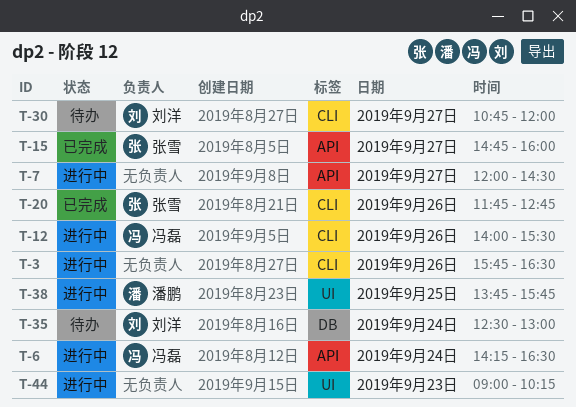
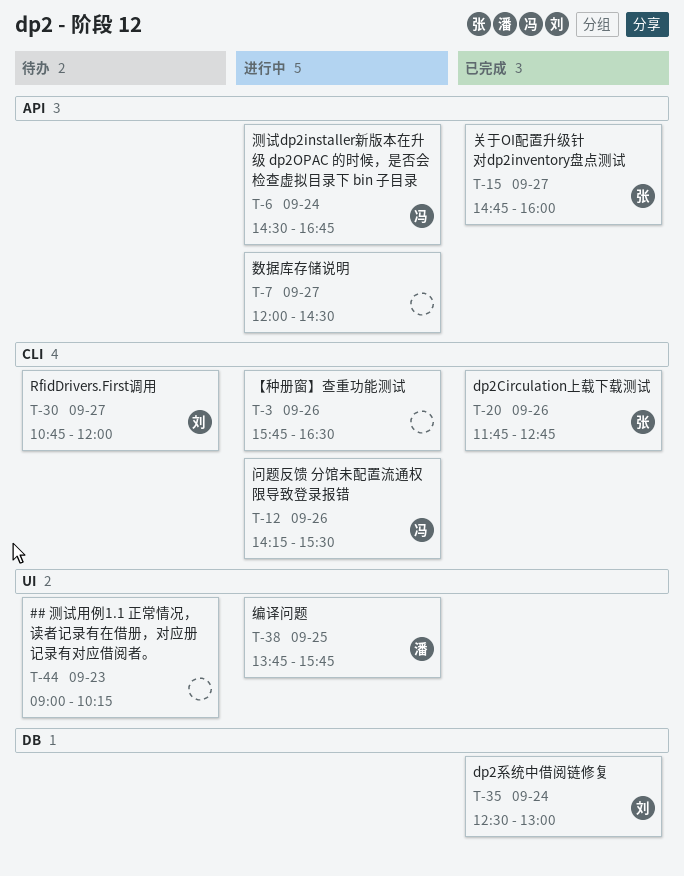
T-6, begins: 14:15 -> 14:30
T-6, ends: 16:30 -> 16:45
T-12, begins: 14:00 -> 14:15
T-35, status: 待办 -> 已完成
T-44, status: 进行中 -> 待办

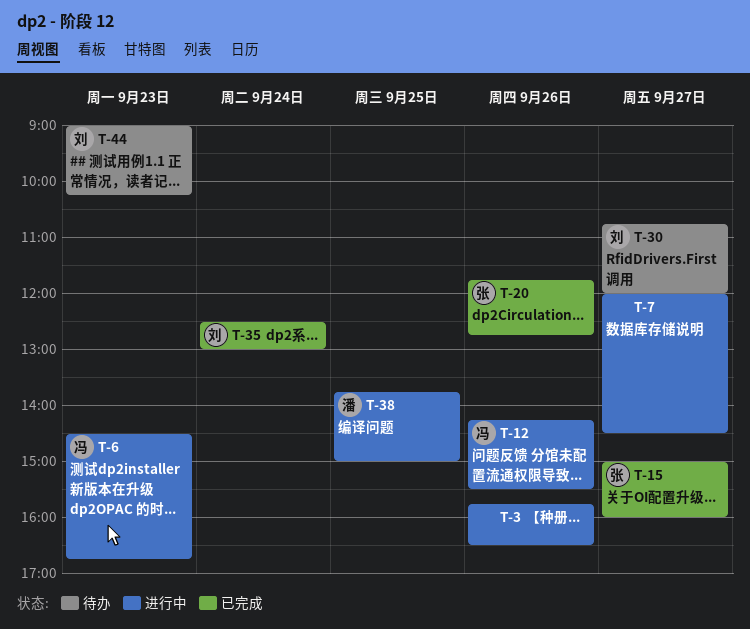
T-6, day: Sep 24 -> Sep 23
T-15, begins: 14:45 -> 15:00
T-38, ends: 15:45 -> 15:00
T-44, owner: none -> 刘

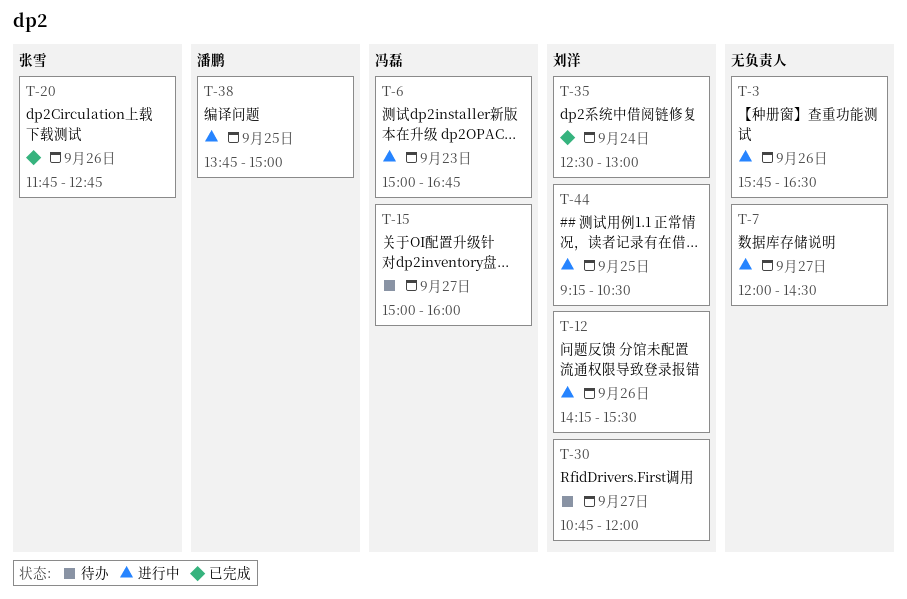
T-6, begins: 14:30 -> 15:00
T-12, owner: 冯磊 -> 刘洋
T-15, status: 已完成 -> 待办
T-15, owner: 张雪 -> 冯磊
T-44, status: 待办 -> 进行中
T-44, day: Sep 23 -> Sep 25
T-44, begins: 09:00 -> 09:15
T-44, ends: 10:15 -> 10:30

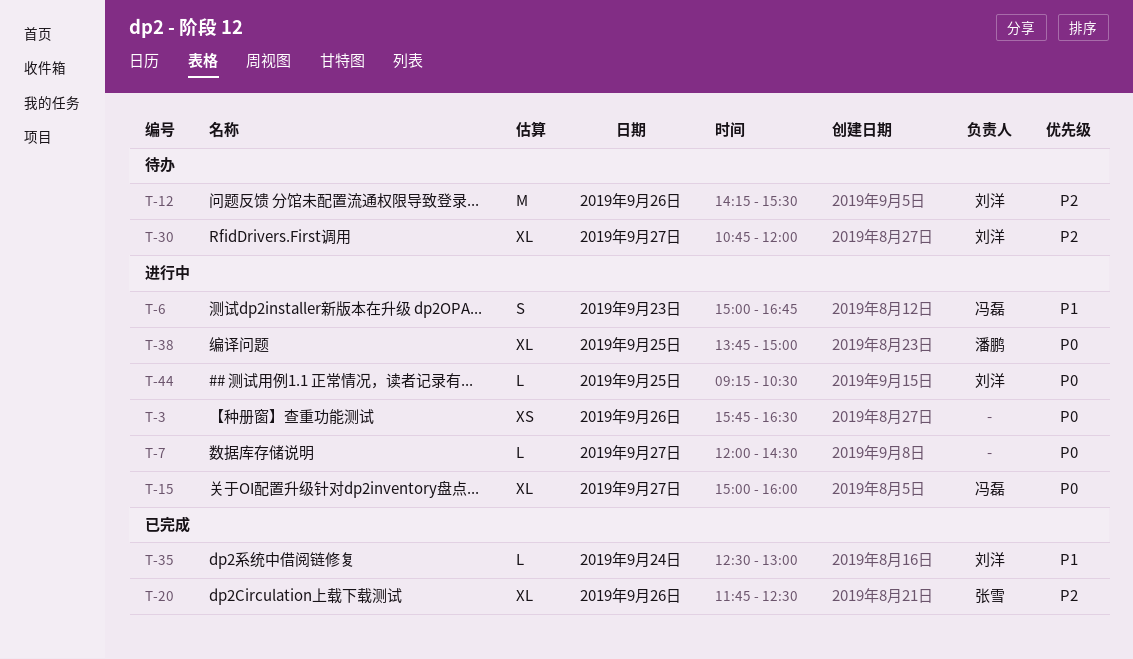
T-12, status: 进行中 -> 待办
T-15, status: 待办 -> 进行中
T-20, ends: 12:45 -> 12:30

